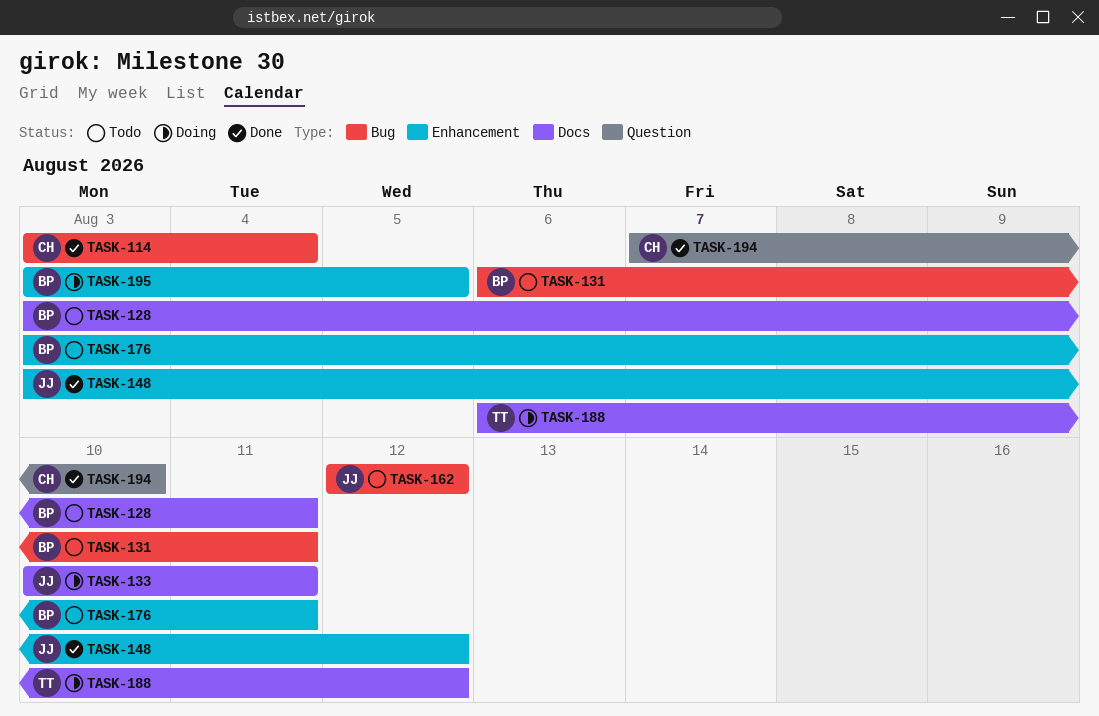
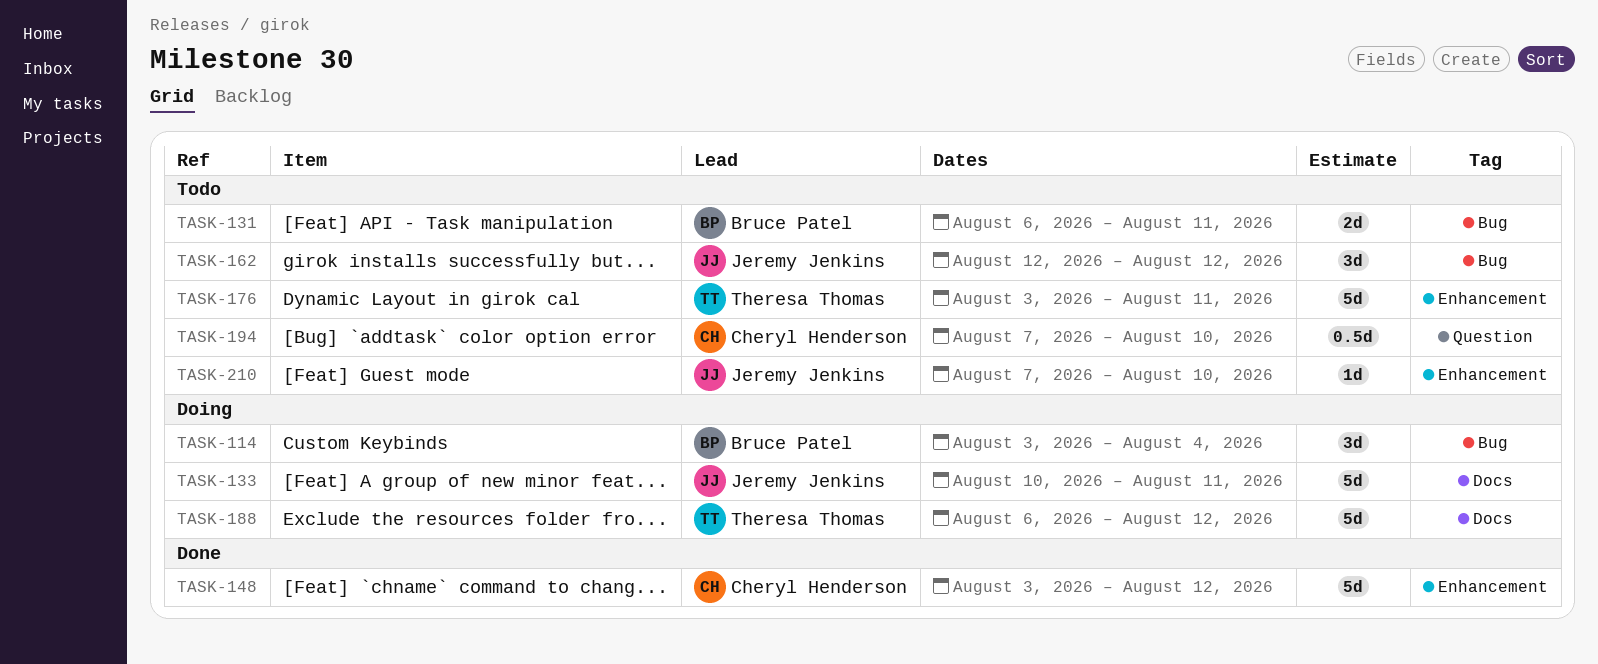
TASK-114, status: Done -> Doing
TASK-114, owner: Cheryl Henderson -> Bruce Patel
TASK-128: present -> none
TASK-148, owner: Jeremy Jenkins -> Cheryl Henderson
TASK-176, owner: Bruce Patel -> Theresa Thomas
TASK-194, status: Done -> Todo
TASK-195: present -> none
TASK-210: none -> present

